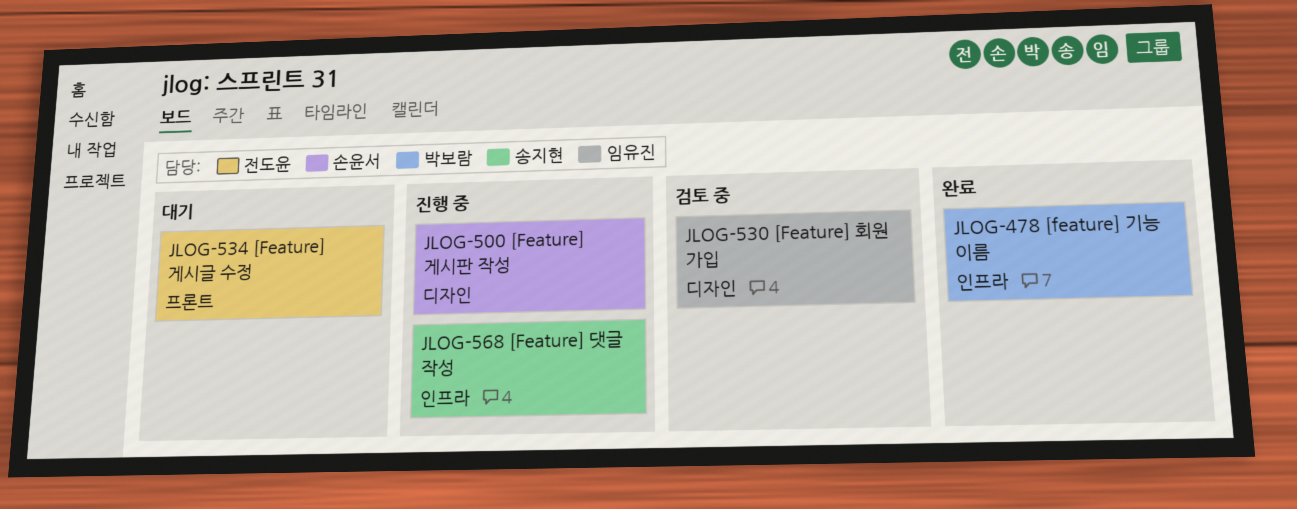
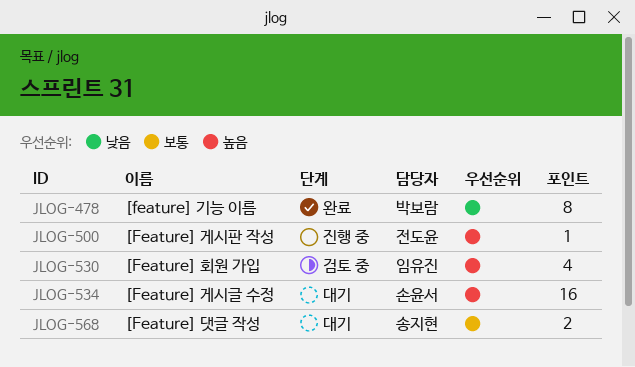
JLOG-500, owner: 손윤서 -> 전도윤
JLOG-534, owner: 전도윤 -> 손윤서
JLOG-568, status: 진행 중 -> 대기

